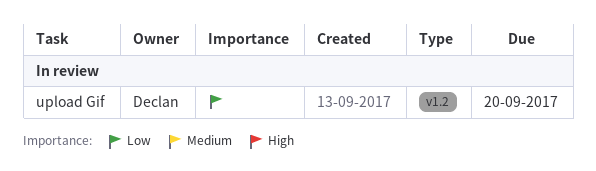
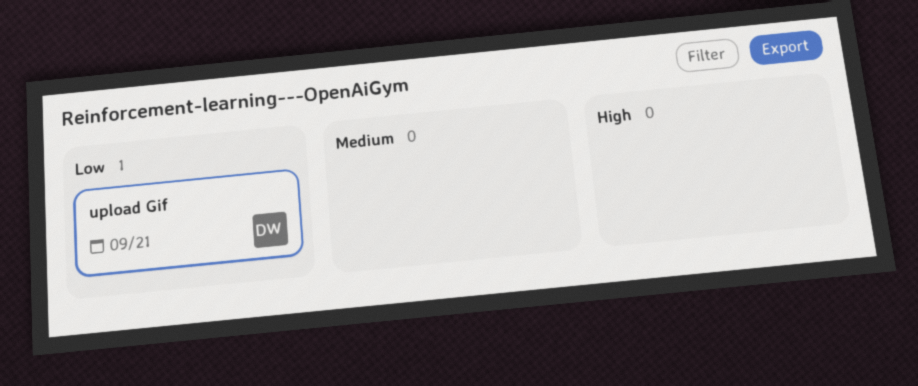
upload Gif, due: Sep 20 -> Sep 21

